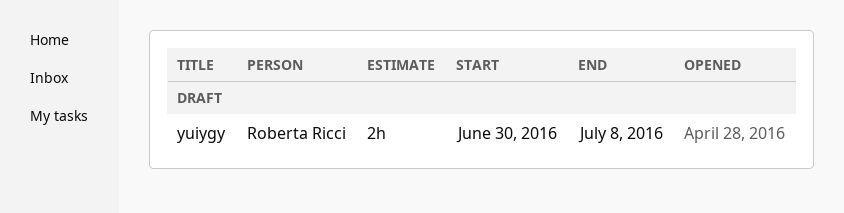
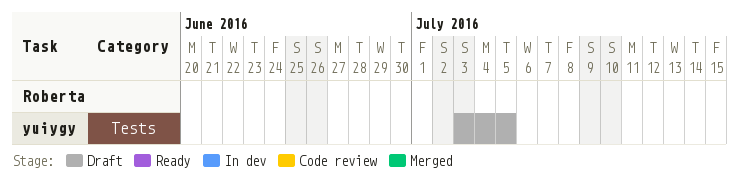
yuiygy, start: Jun 30 -> Jul 3
yuiygy, due: Jul 8 -> Jul 5

